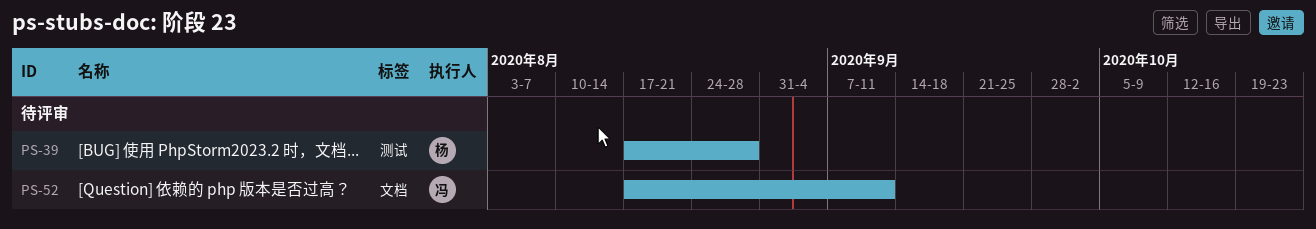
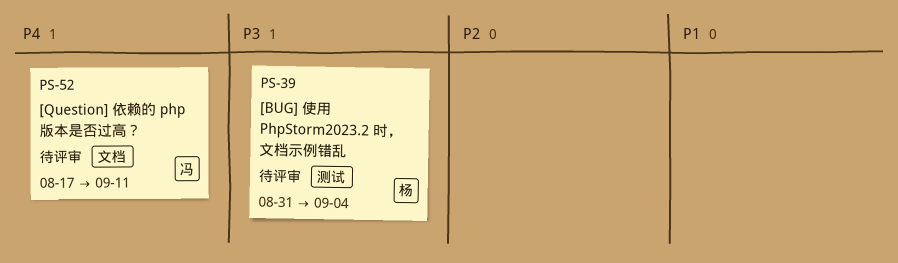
PS-39, start: Aug 17 -> Aug 31
PS-39, due: Aug 28 -> Sep 4

